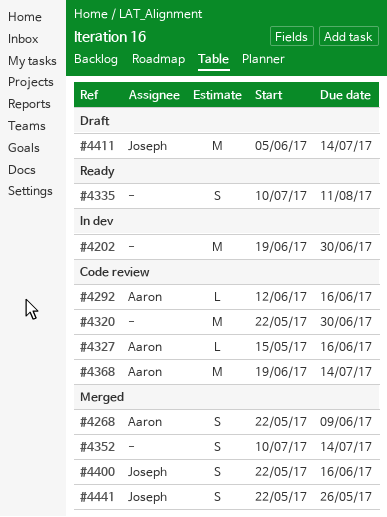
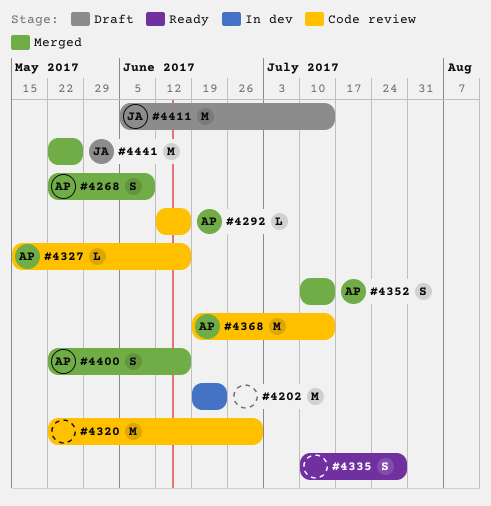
#4202, due: Jun 30 -> Jun 23
#4335, due: Aug 11 -> Jul 28
#4352, owner: none -> Aaron
#4400, owner: Joseph -> Aaron
#4441, estimate: S -> M

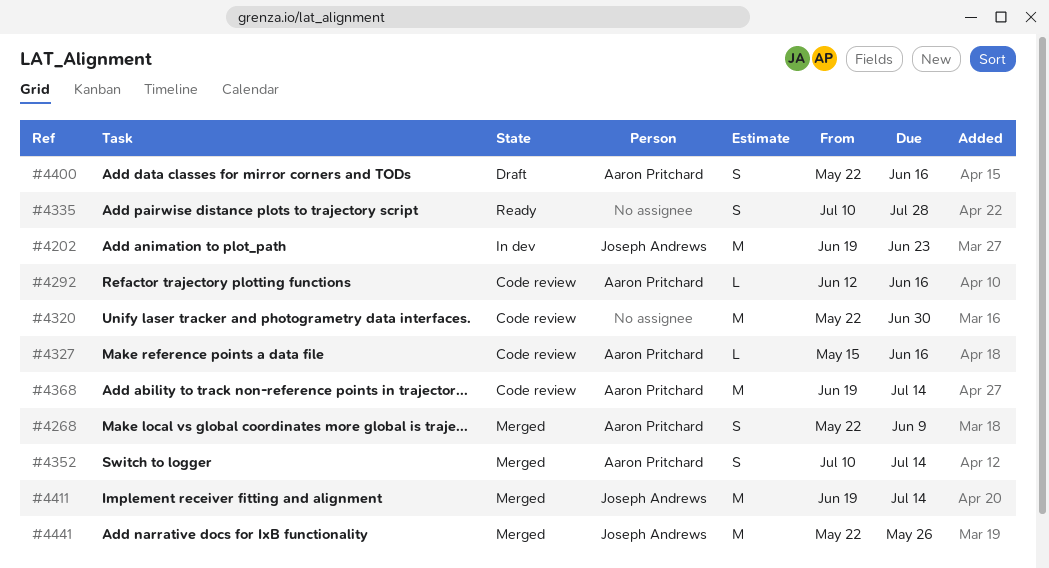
#4202, owner: none -> Joseph Andrews
#4400, status: Merged -> Draft
#4411, status: Draft -> Merged
#4411, start: Jun 5 -> Jun 19

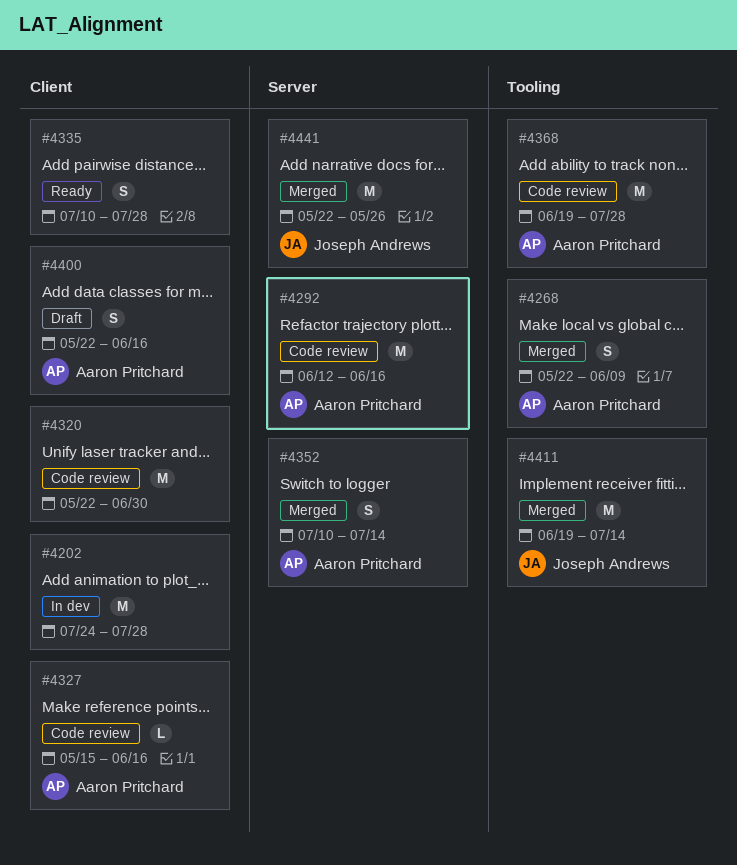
#4202, owner: Joseph Andrews -> none
#4202, start: Jun 19 -> Jul 24
#4202, due: Jun 23 -> Jul 28
#4292, estimate: L -> M
#4368, due: Jul 14 -> Jul 28

